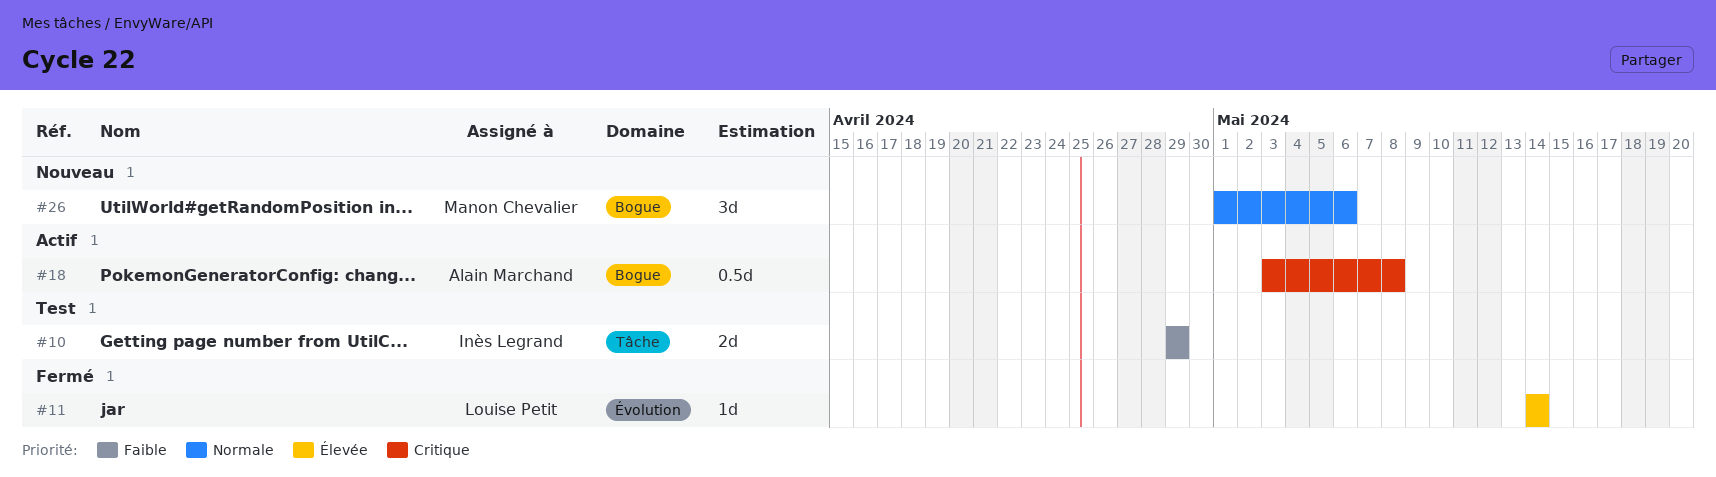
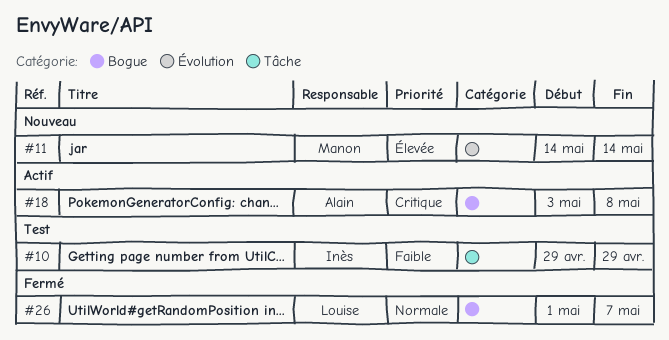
#11, status: Fermé -> Nouveau
#11, owner: Louise Petit -> Manon Chevalier
#26, status: Nouveau -> Fermé
#26, owner: Manon Chevalier -> Louise Petit
#26, due: May 6 -> May 7

